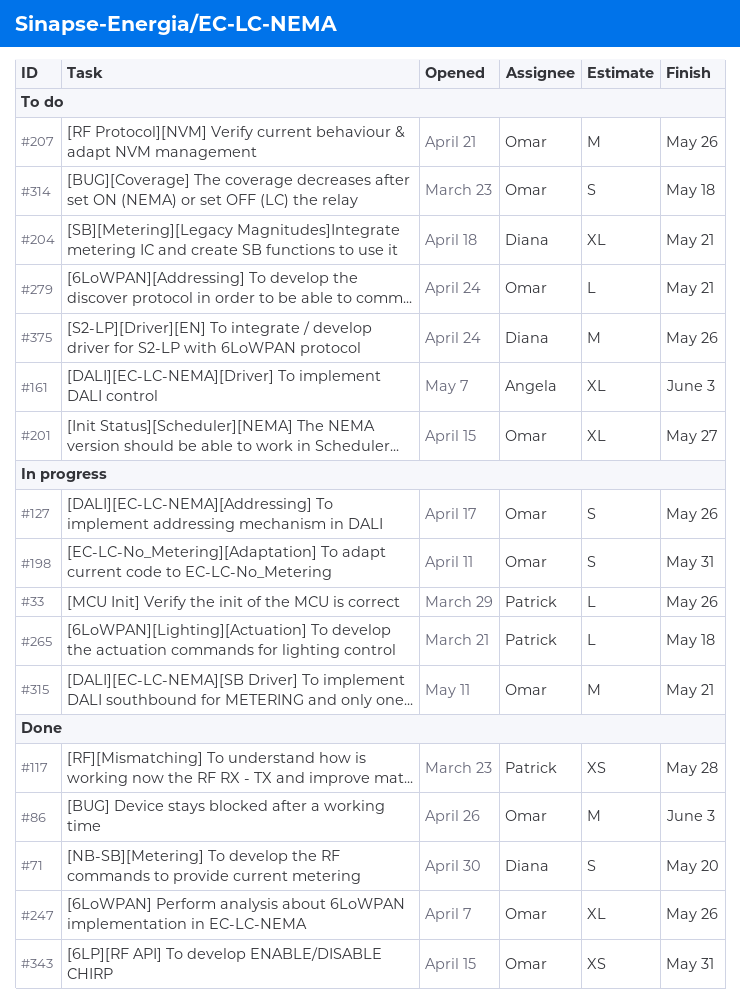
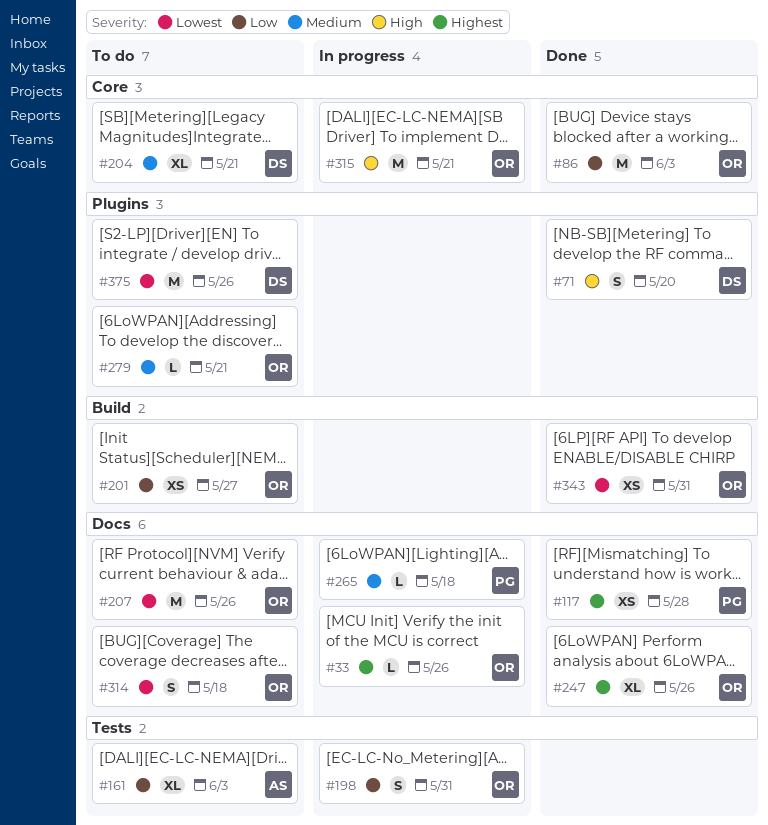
#33, owner: Patrick -> Omar
#127: present -> none
#201, estimate: XL -> XS

